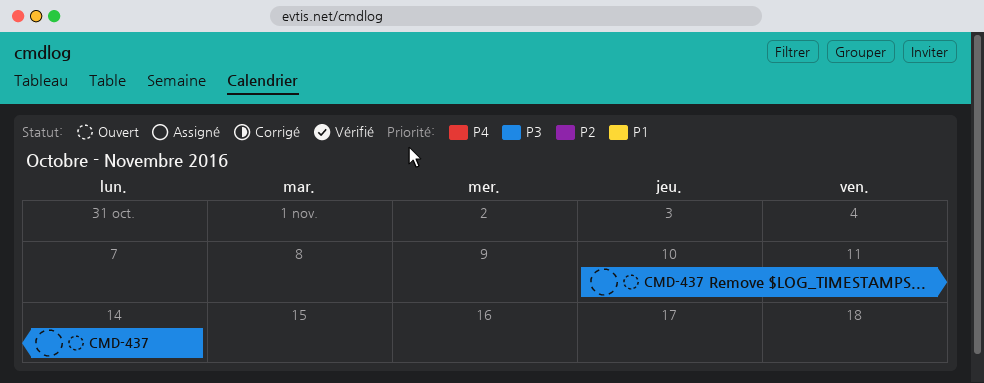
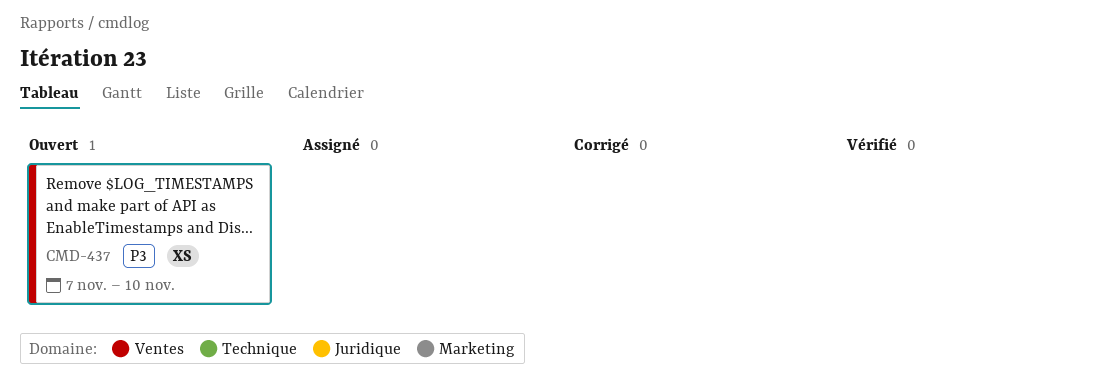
CMD-437, start: Nov 10 -> Nov 7
CMD-437, due: Nov 14 -> Nov 10

